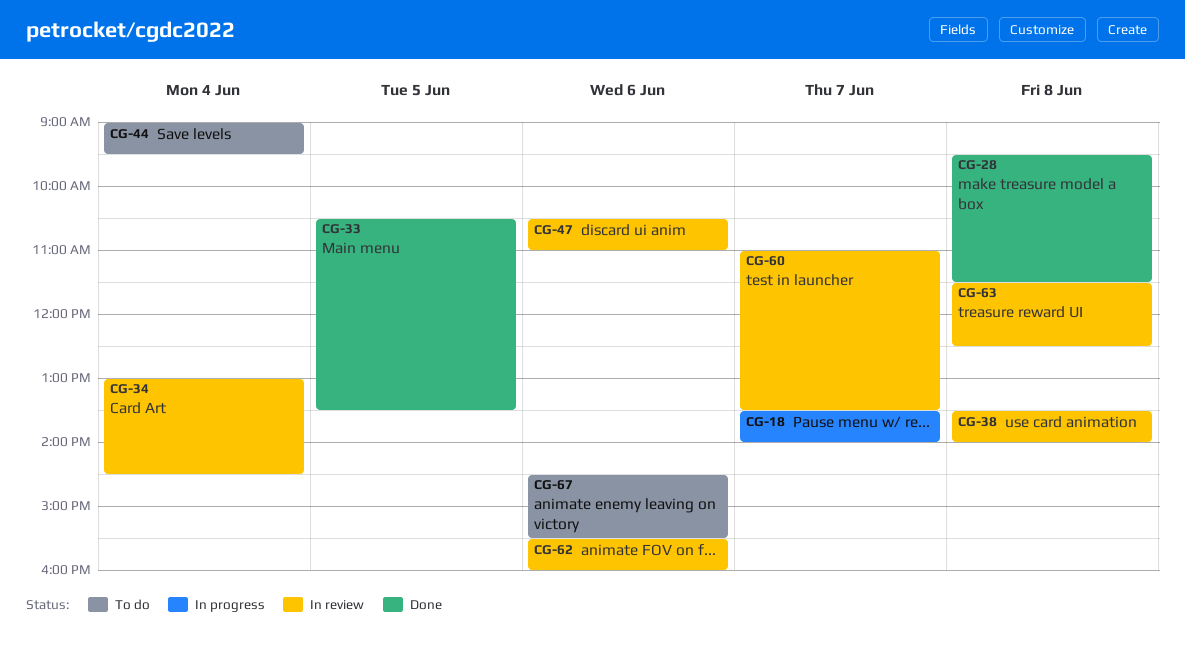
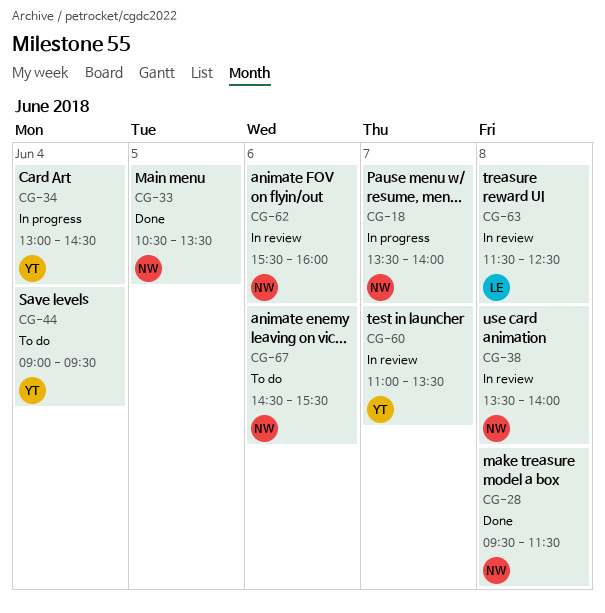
CG-34, status: In review -> In progress
CG-47: present -> none

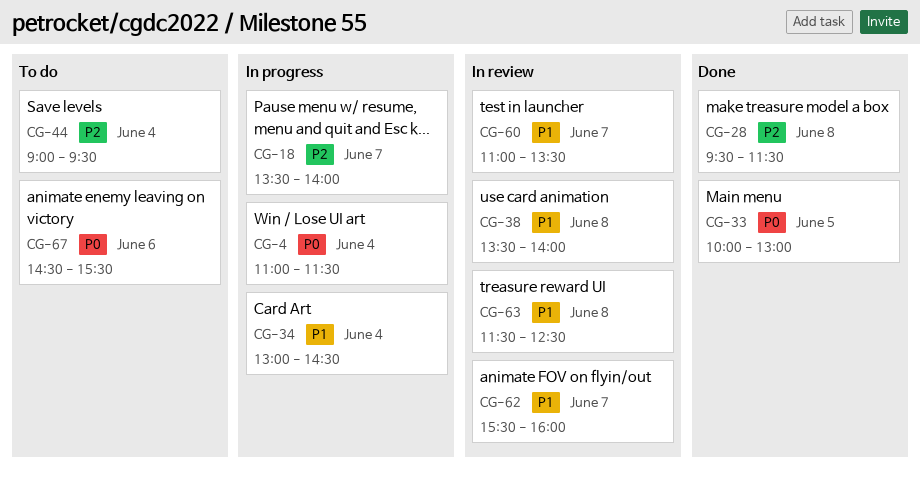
CG-4: none -> present
CG-33, begins: 10:30 -> 10:00
CG-33, ends: 13:30 -> 13:00
CG-62, day: Jun 6 -> Jun 7

